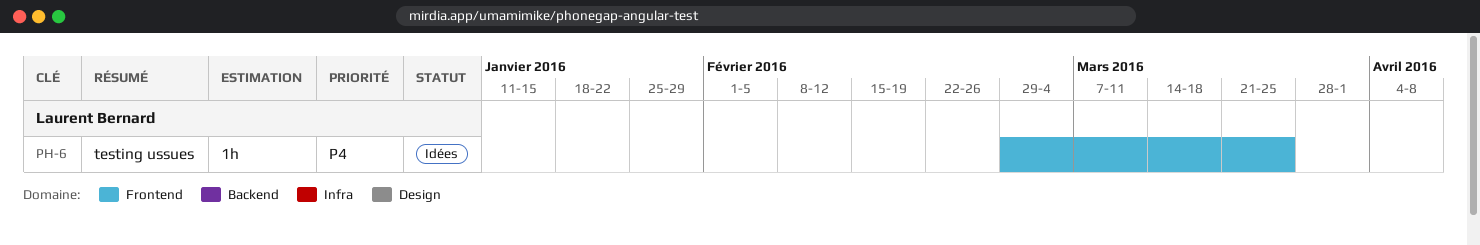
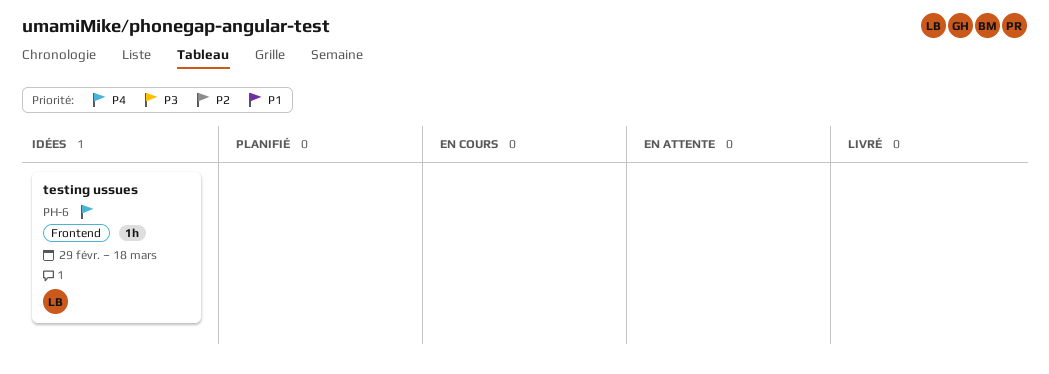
PH-6, due: Mar 25 -> Mar 18

